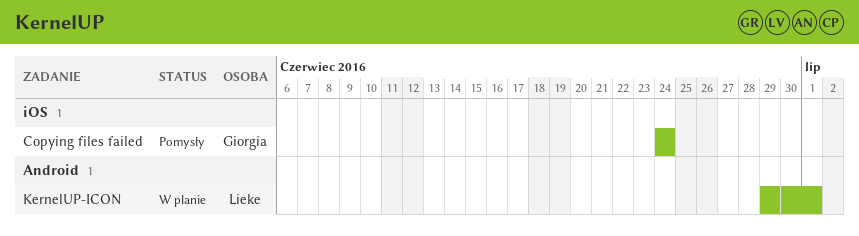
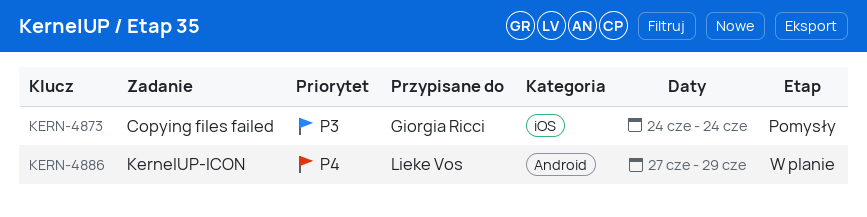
KernelUP-ICON, start: Jun 29 -> Jun 27
KernelUP-ICON, due: Jul 1 -> Jun 29

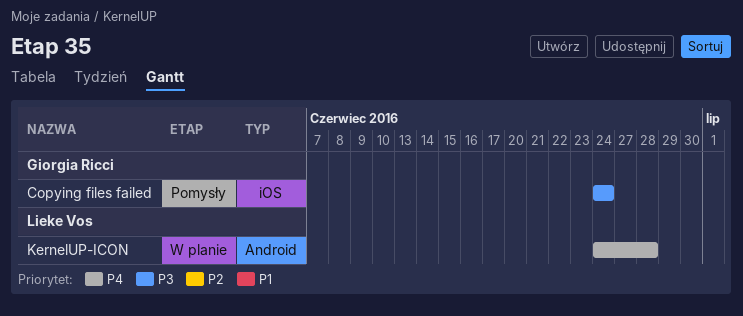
KernelUP-ICON, start: Jun 27 -> Jun 24
KernelUP-ICON, due: Jun 29 -> Jun 28

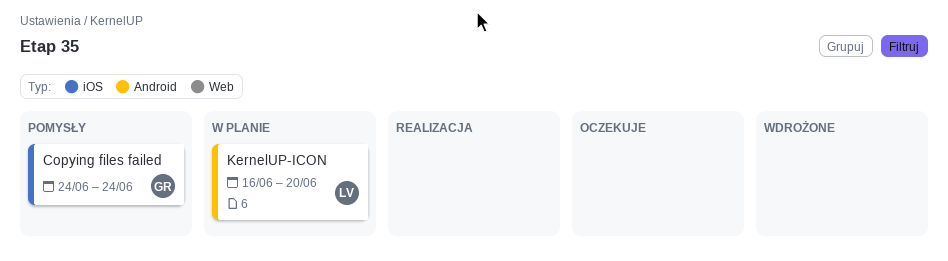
KernelUP-ICON, start: Jun 24 -> Jun 16
KernelUP-ICON, due: Jun 28 -> Jun 20

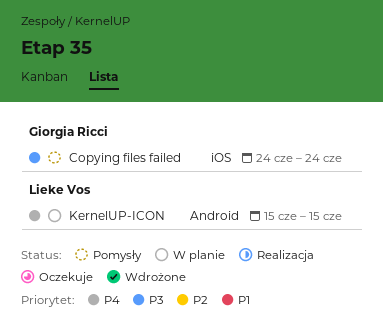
KernelUP-ICON, start: Jun 16 -> Jun 15
KernelUP-ICON, due: Jun 20 -> Jun 15

